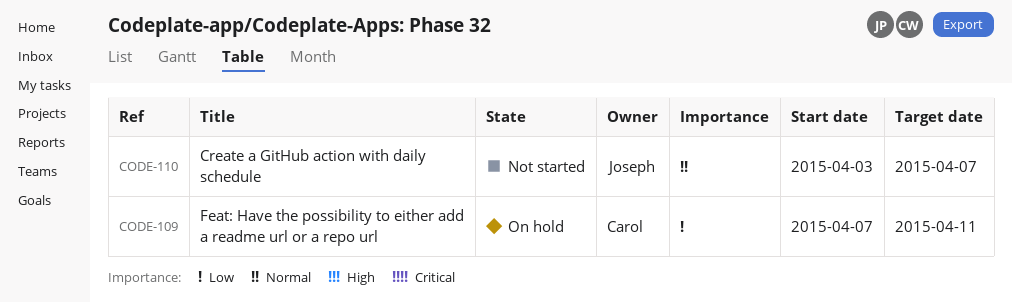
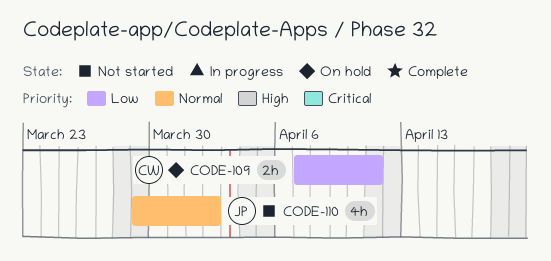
CODE-110, start: Apr 3 -> Mar 29
CODE-110, due: Apr 7 -> Apr 2

